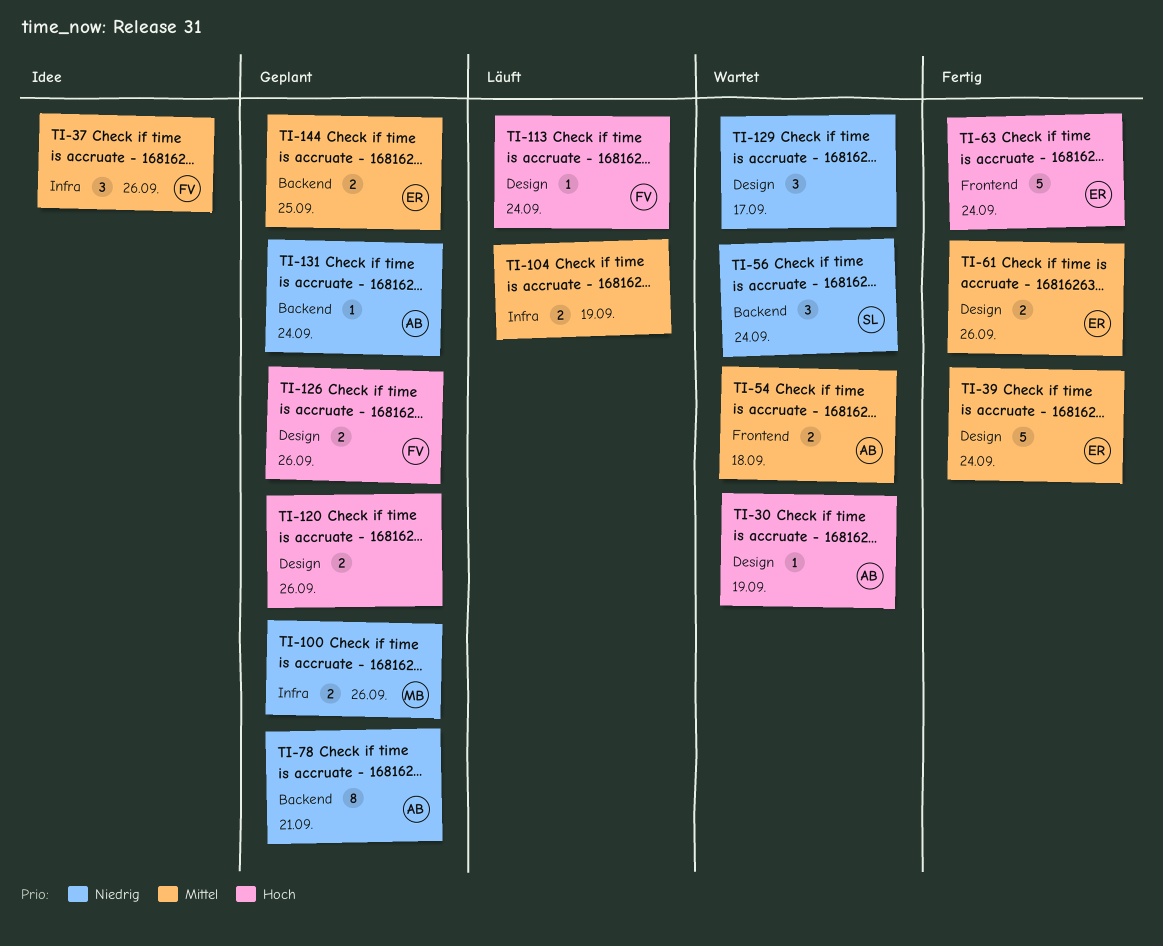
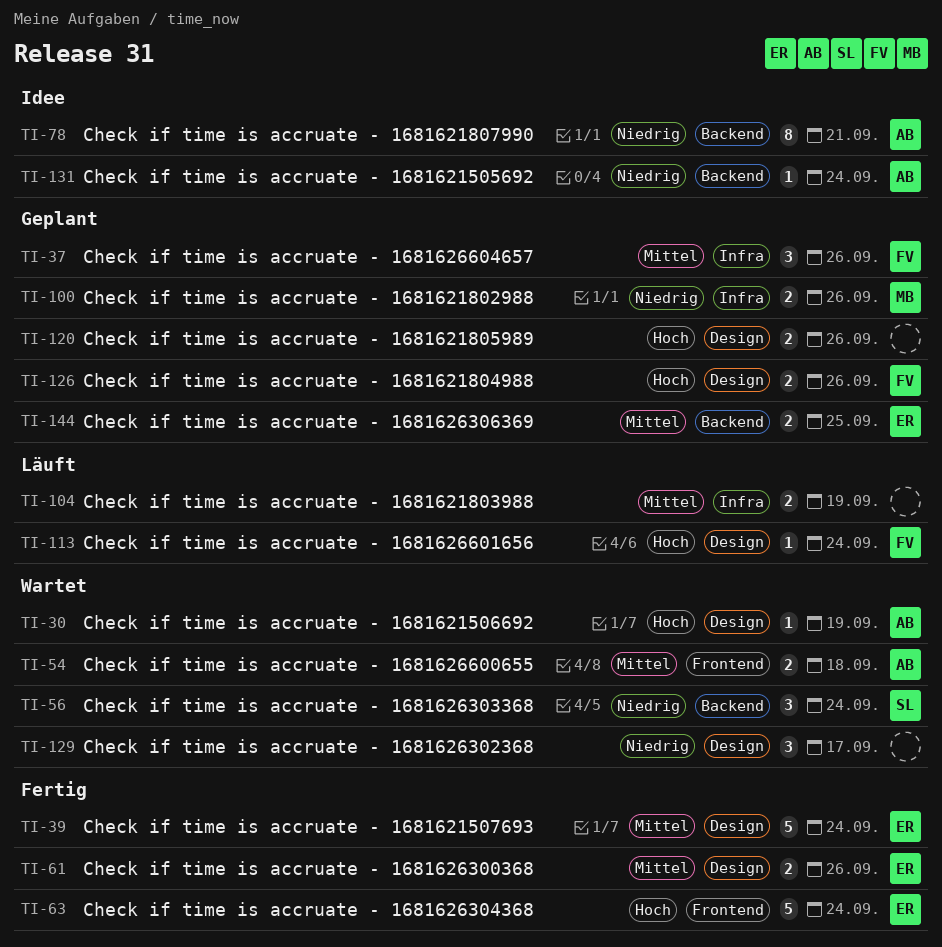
TI-37, status: Idee -> Geplant
TI-78, status: Geplant -> Idee
TI-131, status: Geplant -> Idee

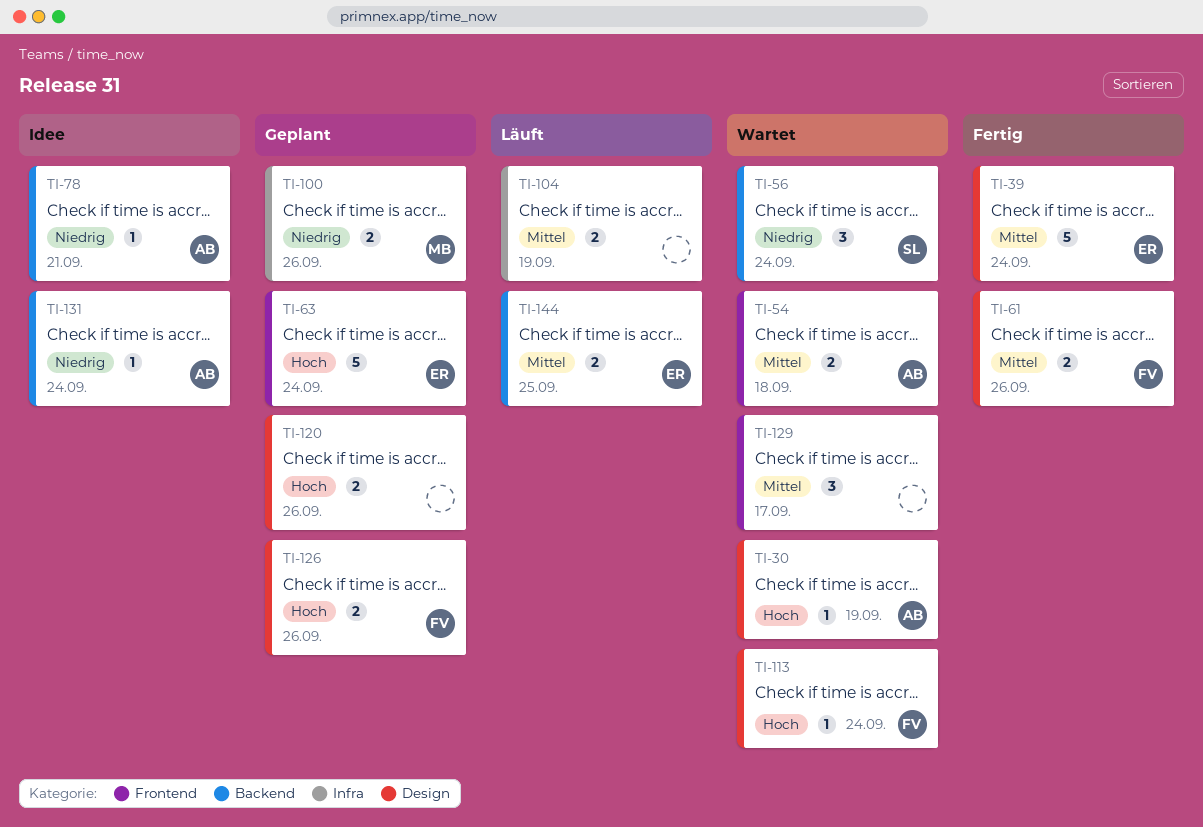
TI-37: present -> none
TI-61, owner: ER -> FV
TI-63, status: Fertig -> Geplant
TI-78, estimate: 8 -> 1
TI-113, status: Läuft -> Wartet
TI-129, priority: Niedrig -> Mittel
TI-129, label: Design -> Frontend
TI-144, status: Geplant -> Läuft

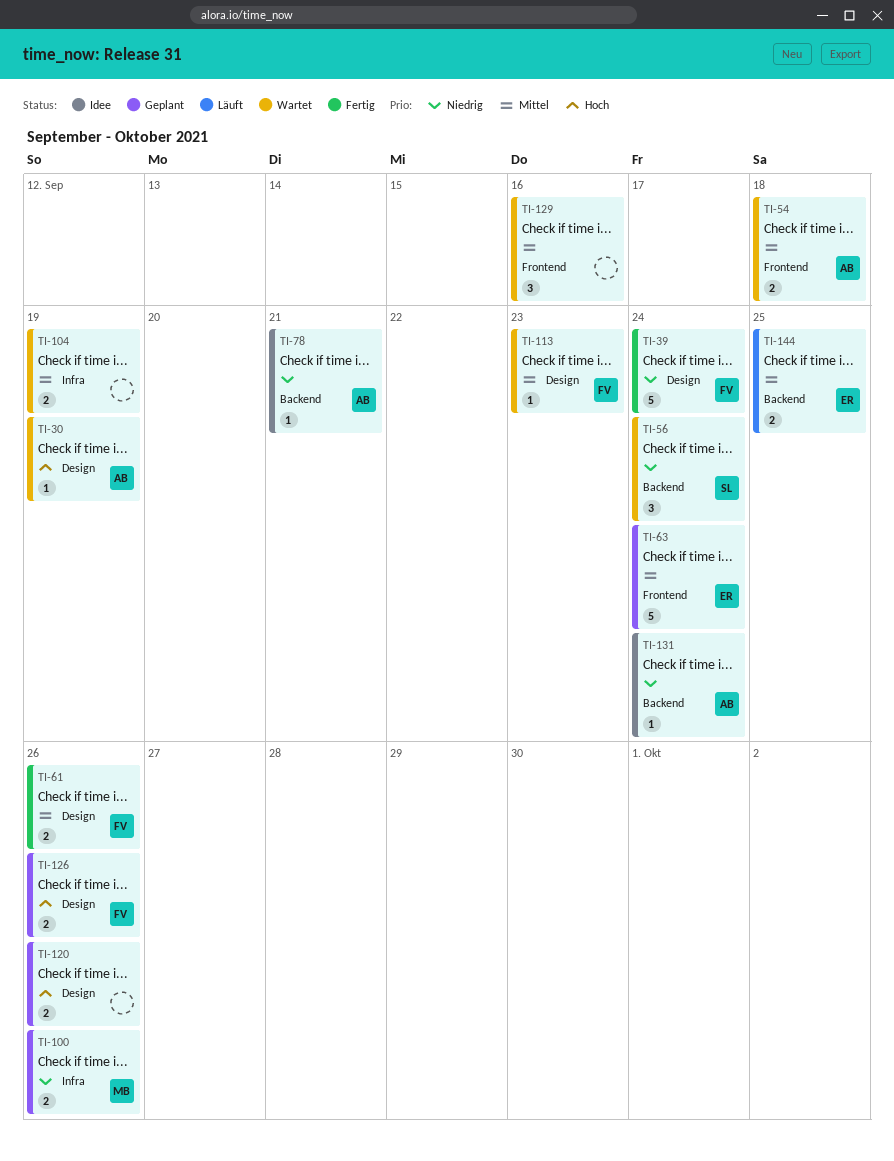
TI-39, owner: ER -> FV
TI-39, priority: Mittel -> Niedrig
TI-63, priority: Hoch -> Mittel
TI-104, status: Läuft -> Wartet
TI-113, priority: Hoch -> Mittel
TI-113, due: Sep 24 -> Sep 23
TI-129, due: Sep 17 -> Sep 16

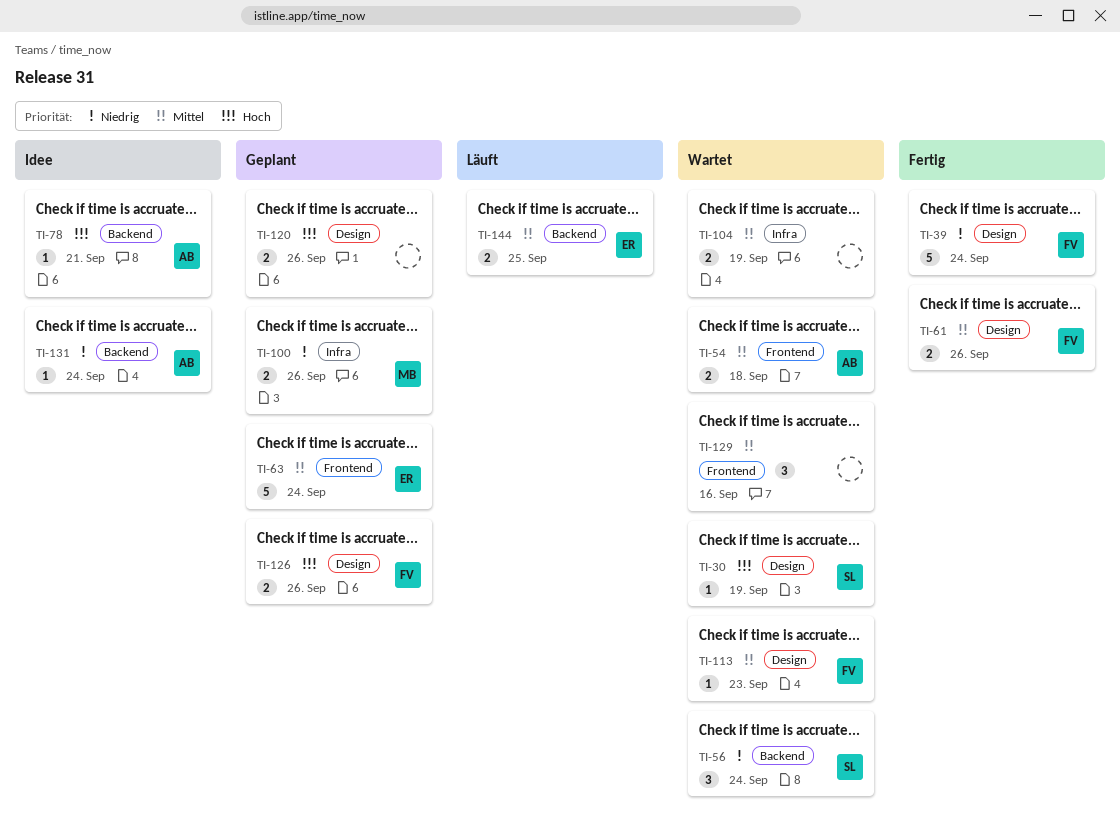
TI-30, owner: AB -> SL
TI-78, priority: Niedrig -> Hoch

